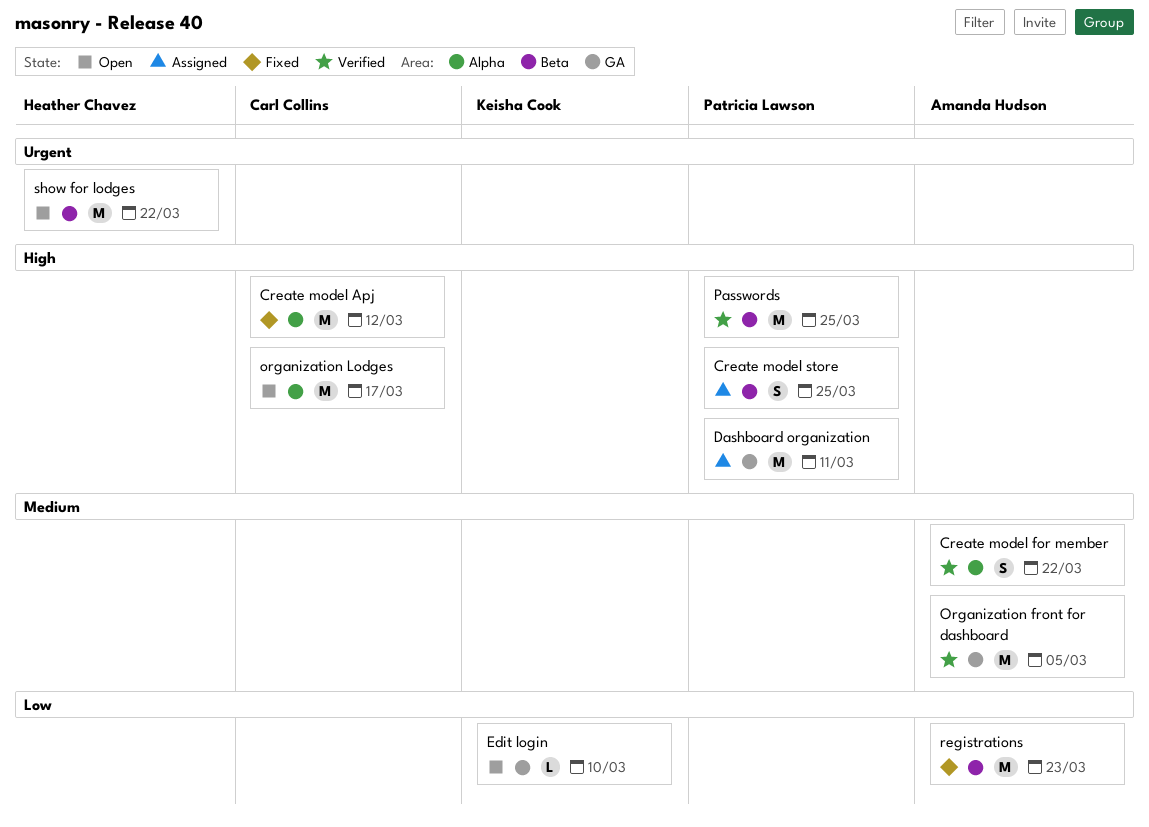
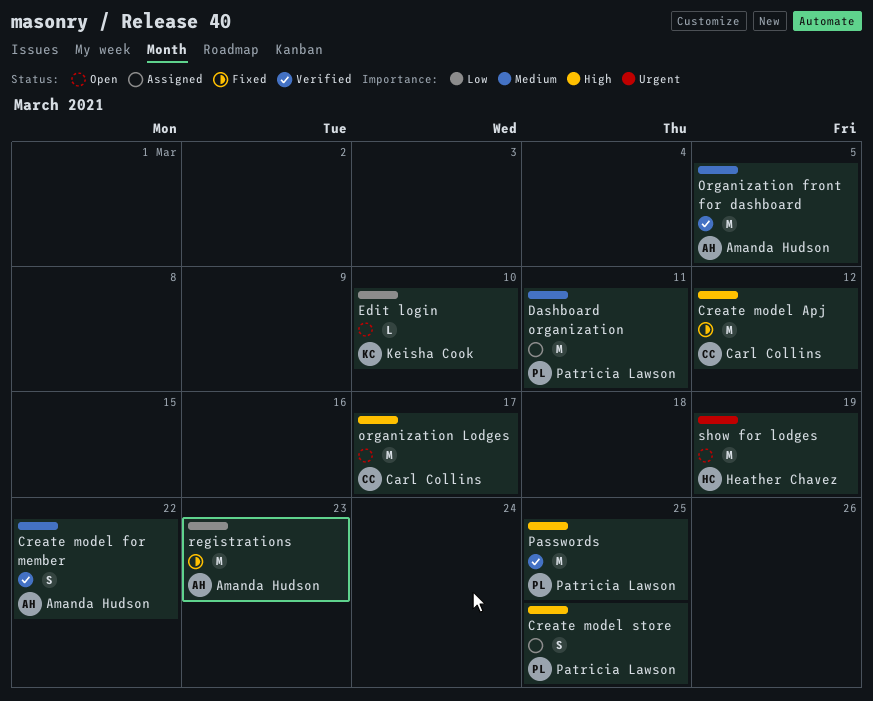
Dashboard organization, priority: High -> Medium
show for lodges, due: Mar 22 -> Mar 19

